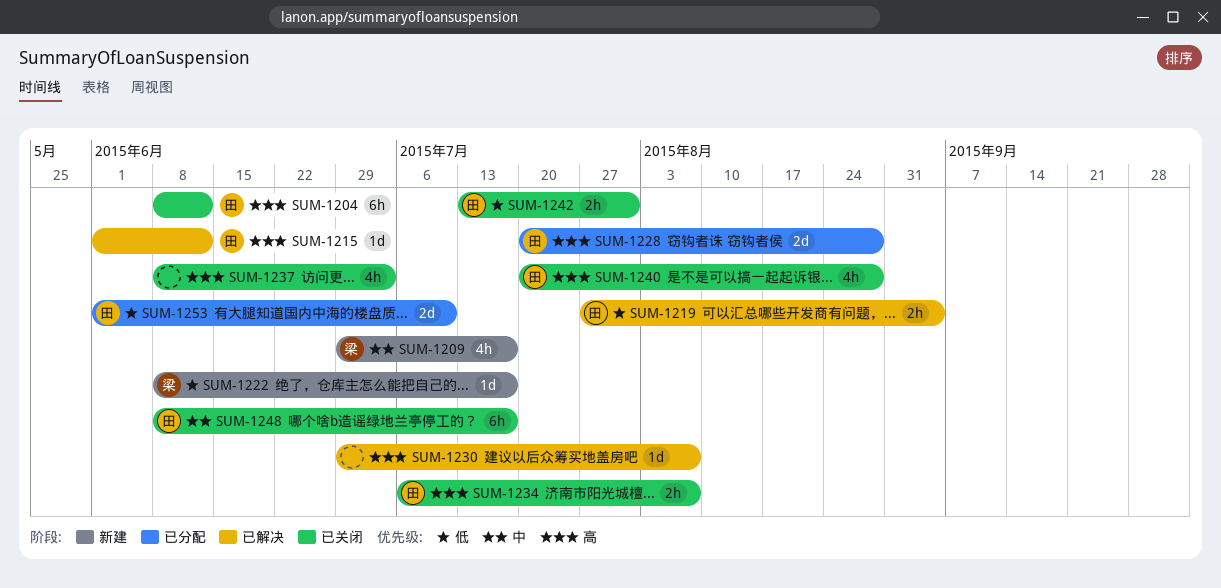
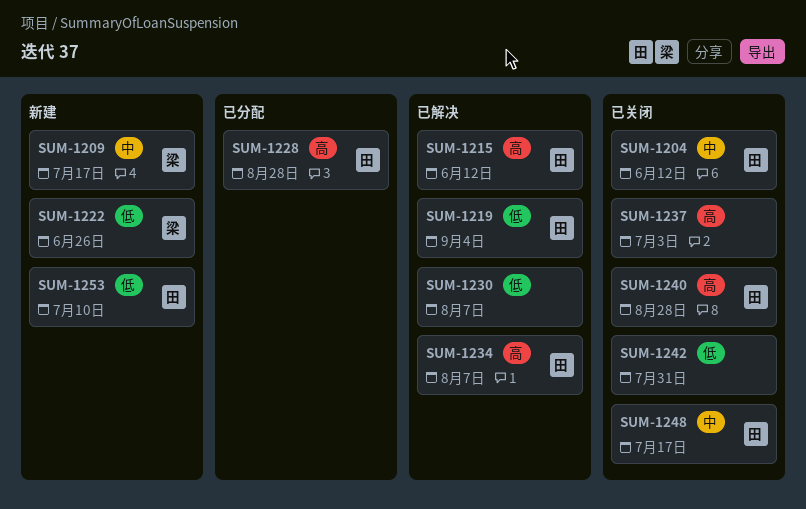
SUM-1204, priority: 高 -> 中
SUM-1222, due: Jul 17 -> Jun 26
SUM-1230, priority: 高 -> 低
SUM-1234, status: 已关闭 -> 已解决
SUM-1242, owner: 田 -> none
SUM-1253, status: 已分配 -> 新建

